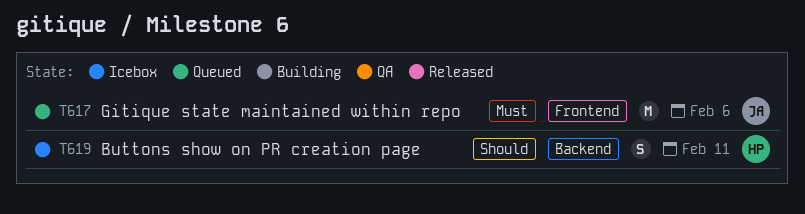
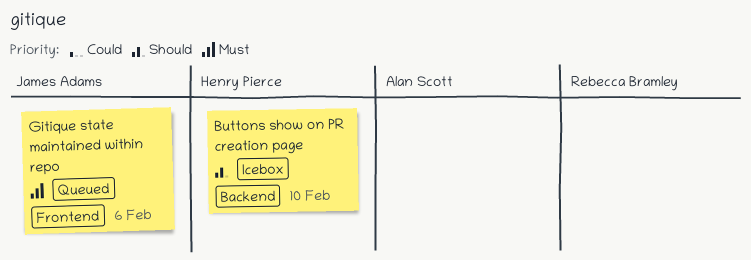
Buttons show on PR creation page, due: Feb 11 -> Feb 10

